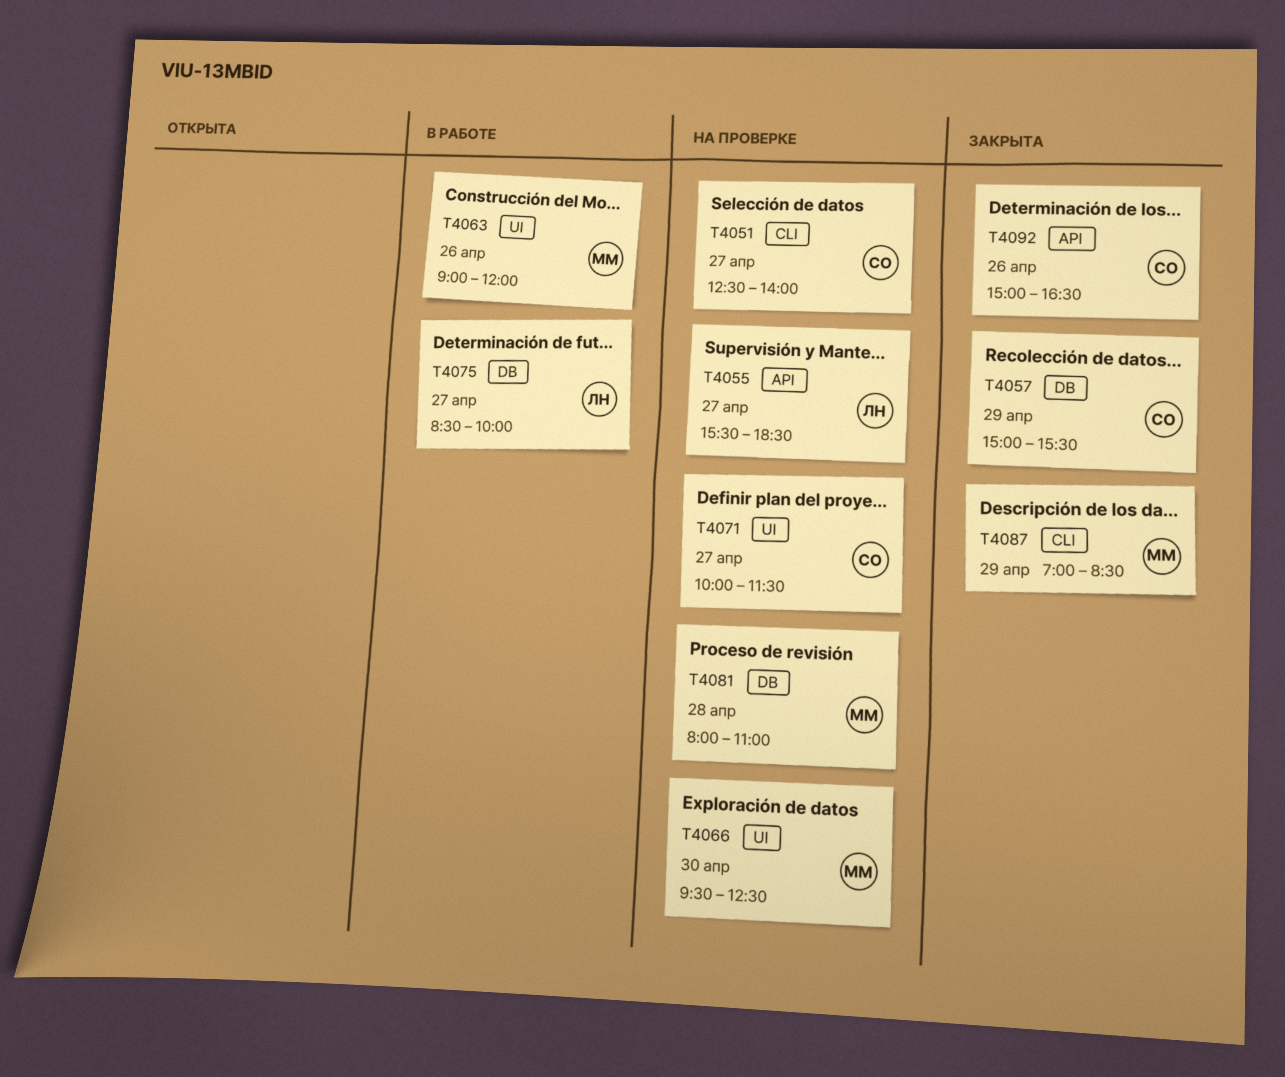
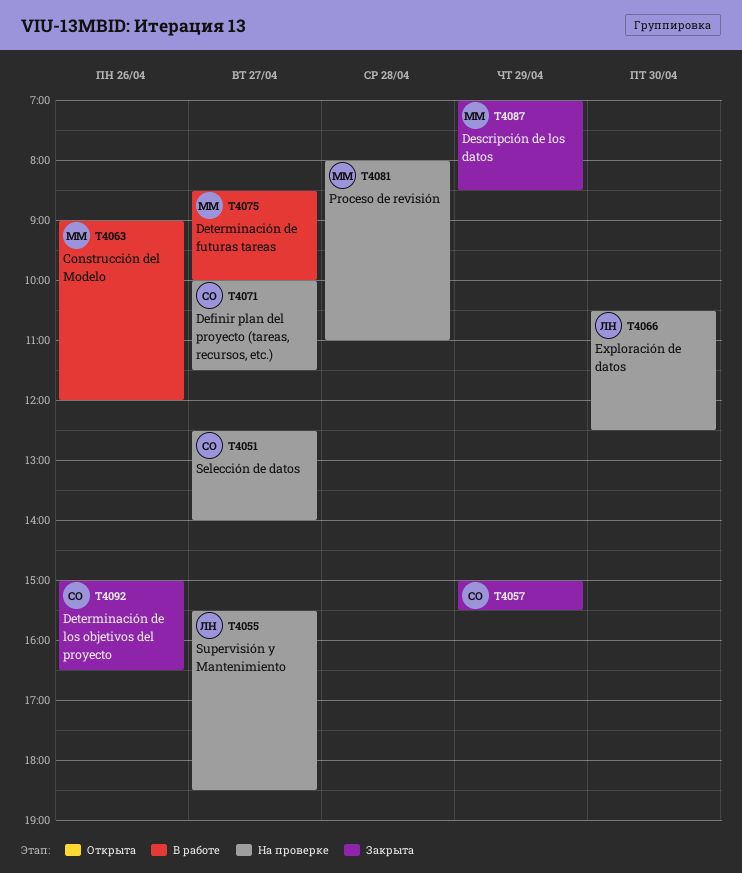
T4066, owner: ММ -> ЛН
T4066, begins: 09:30 -> 10:30
T4075, owner: ЛН -> ММ

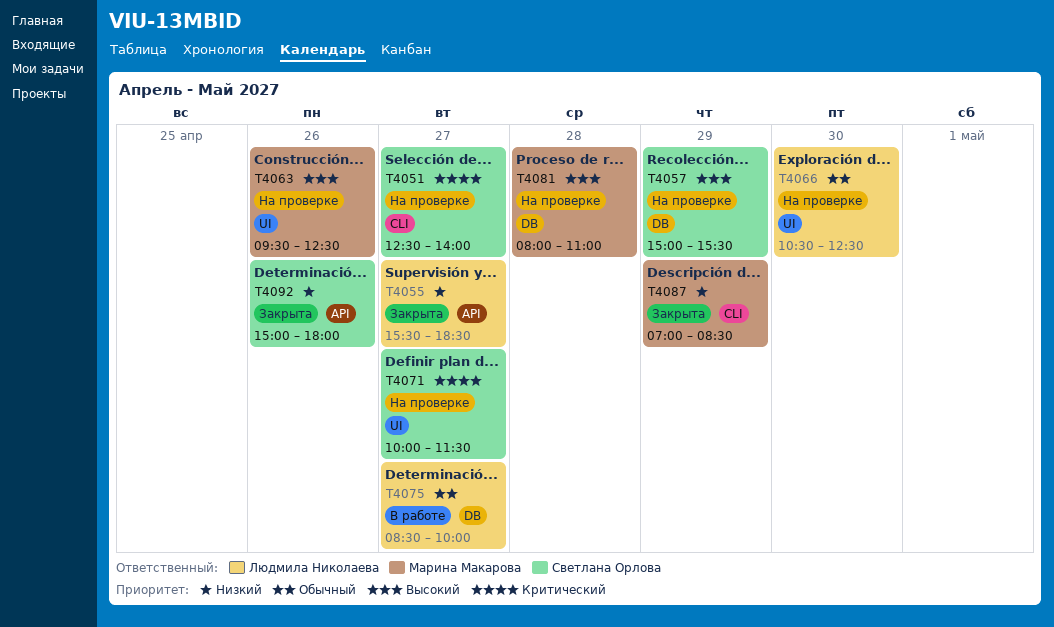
T4055, status: На проверке -> Закрыта
T4057, status: Закрыта -> На проверке
T4063, status: В работе -> На проверке
T4063, begins: 09:00 -> 09:30
T4063, ends: 12:00 -> 12:30
T4075, owner: Марина Макарова -> Людмила Николаева
T4092, ends: 16:30 -> 18:00

